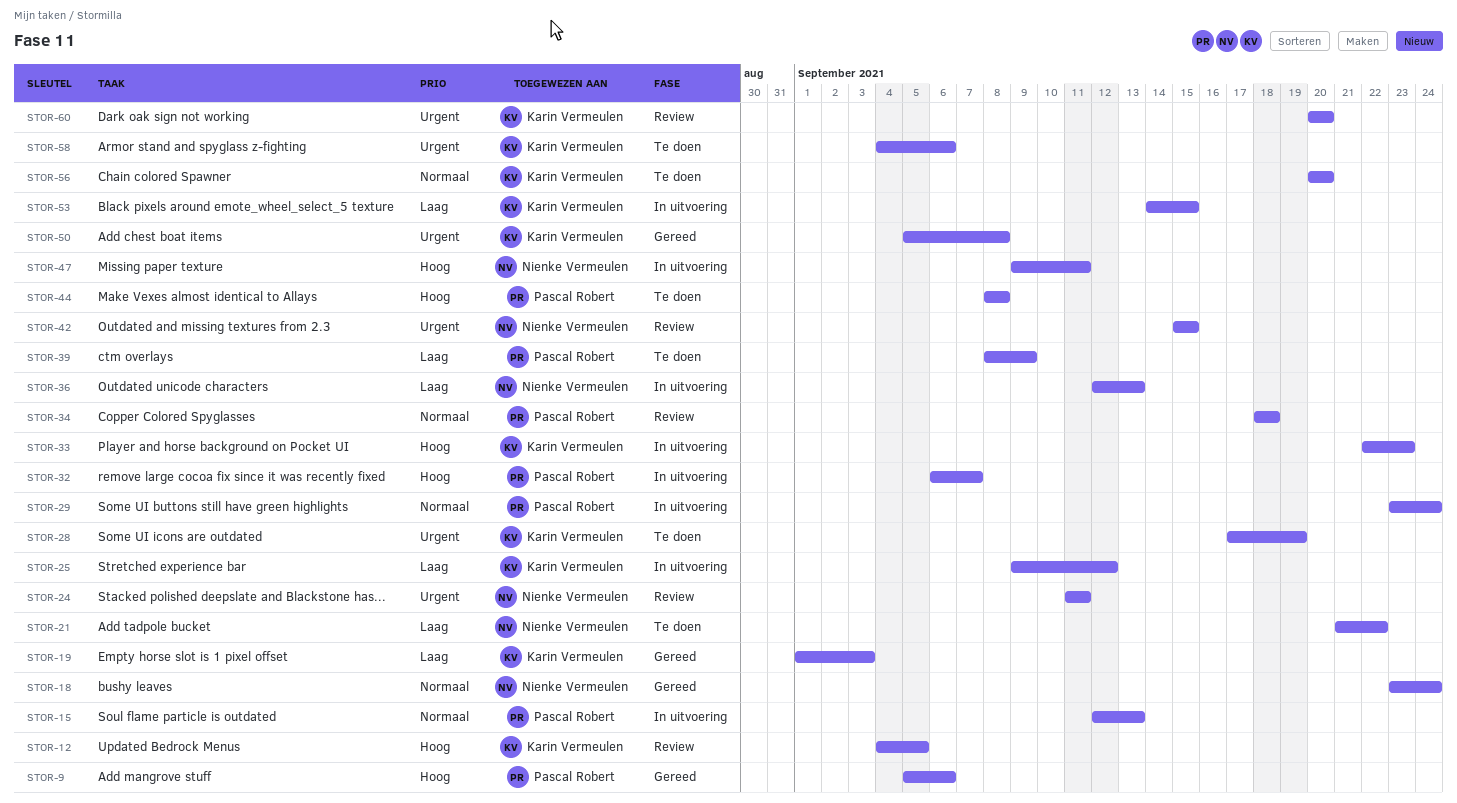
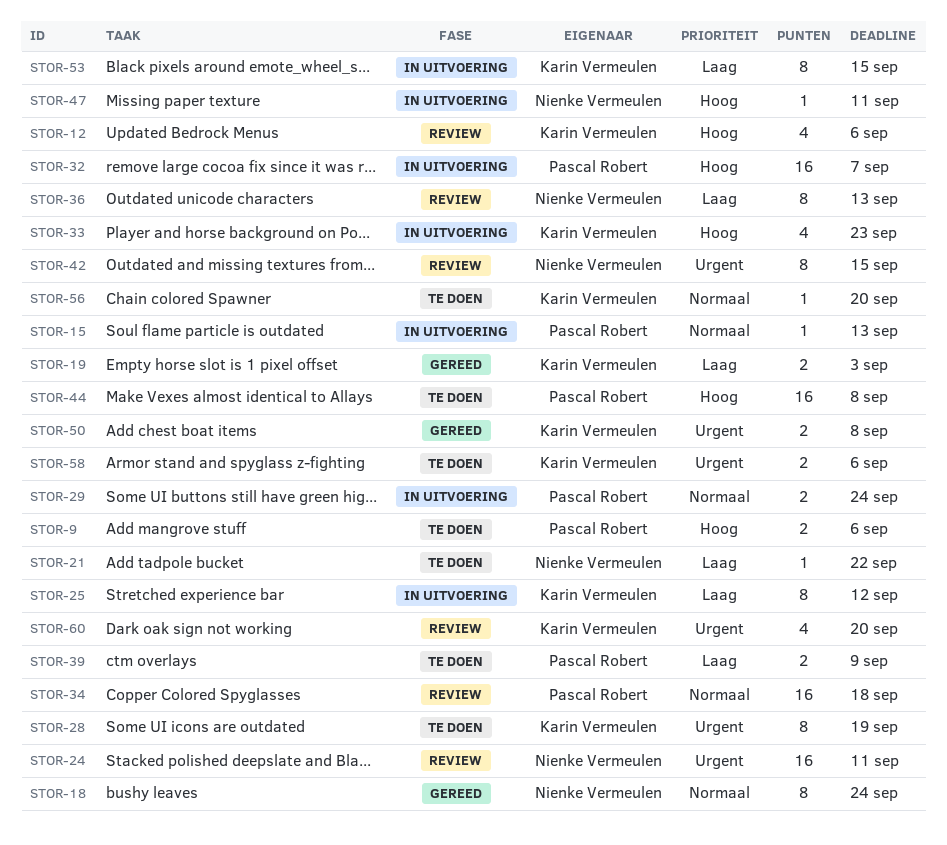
STOR-9, status: Gereed -> Te doen
STOR-12, due: Sep 5 -> Sep 6
STOR-36, status: In uitvoering -> Review

